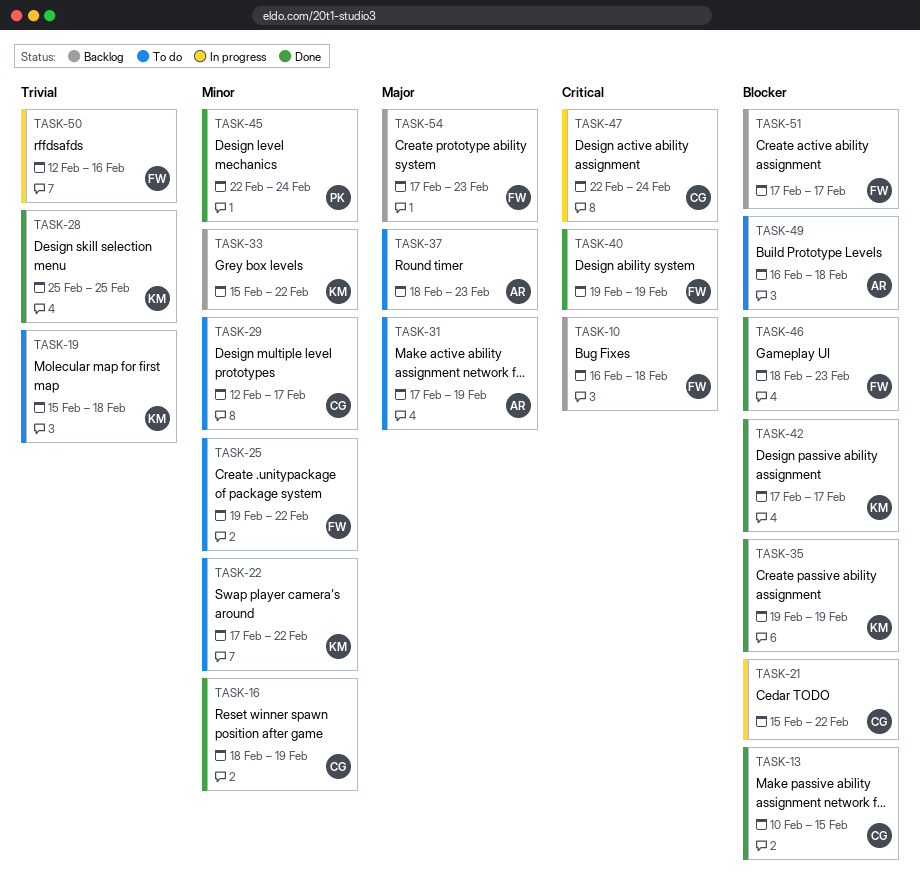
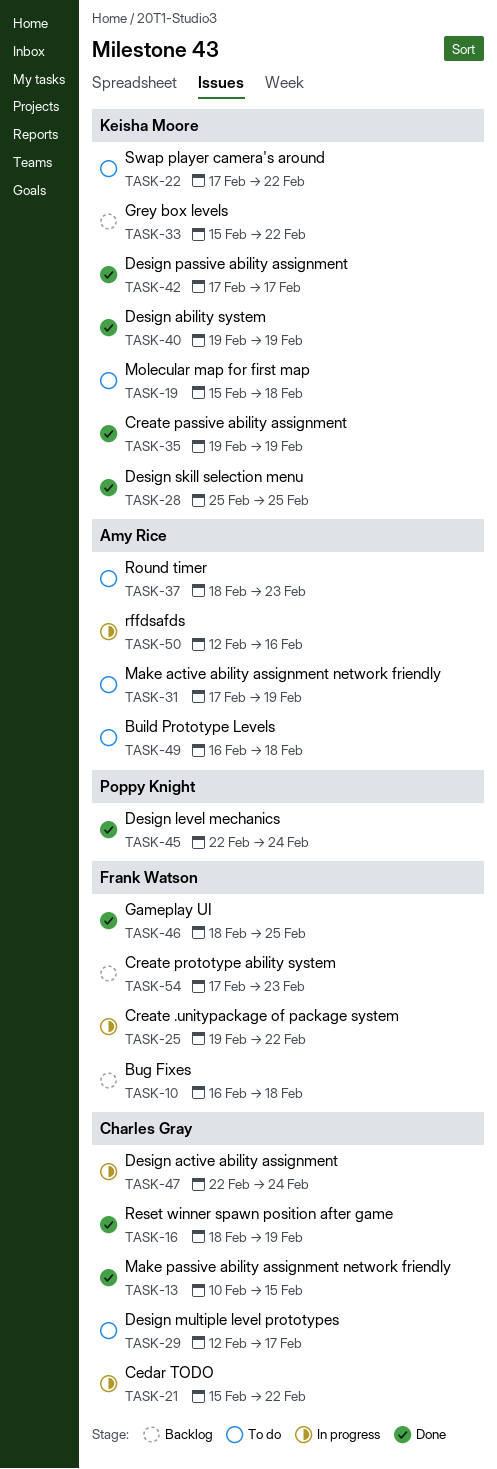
TASK-25, status: To do -> In progress
TASK-40, owner: Frank Watson -> Keisha Moore
TASK-46, due: Feb 23 -> Feb 25
TASK-50, owner: Frank Watson -> Amy Rice
TASK-51: present -> none

